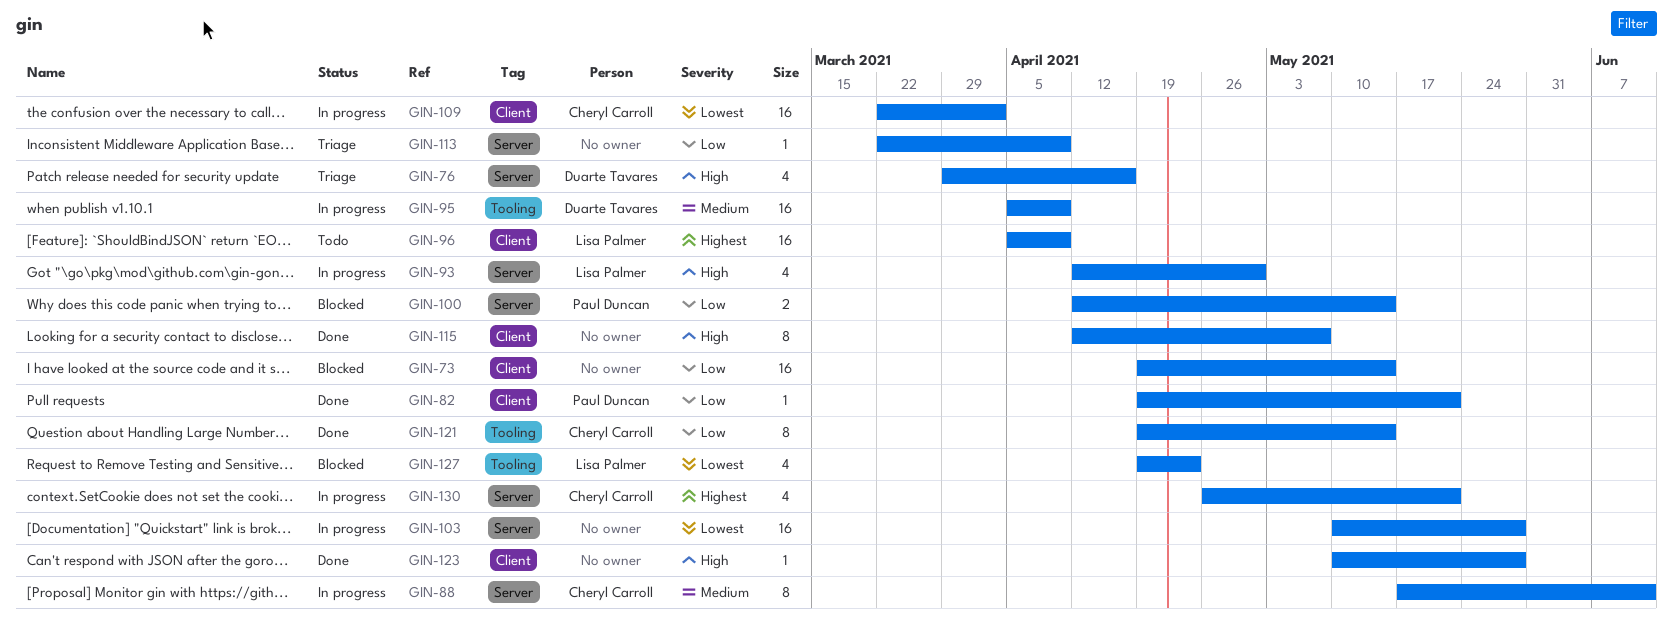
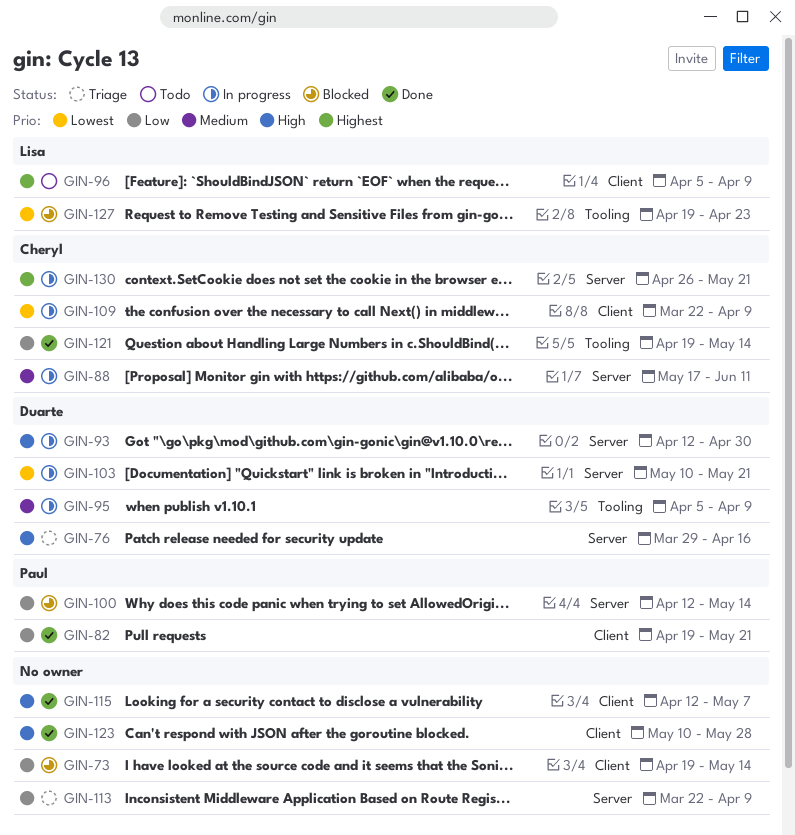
GIN-93, owner: Lisa Palmer -> Duarte Tavares
GIN-103, owner: none -> Duarte Tavares
GIN-103, due: May 28 -> May 21
GIN-109, due: Apr 2 -> Apr 9

